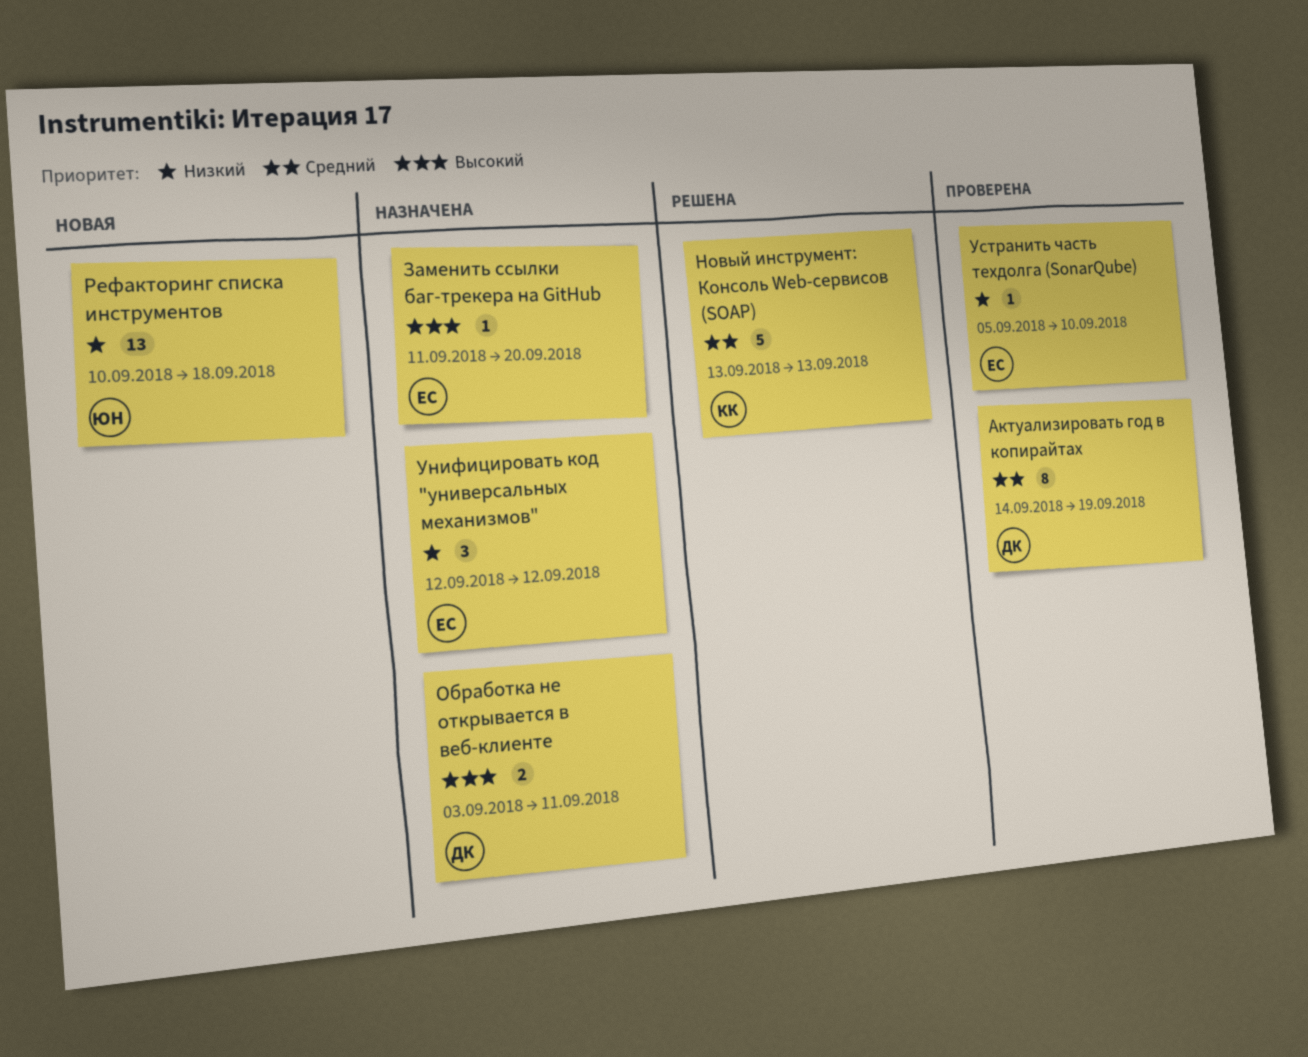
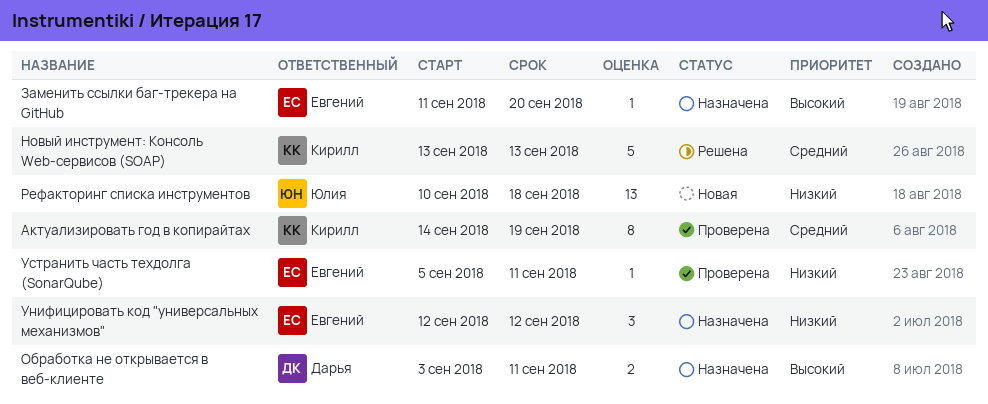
Актуализировать год в копирайтах, owner: Дарья -> Кирилл
Устранить часть техдолга (SonarQube), due: Sep 10 -> Sep 11

